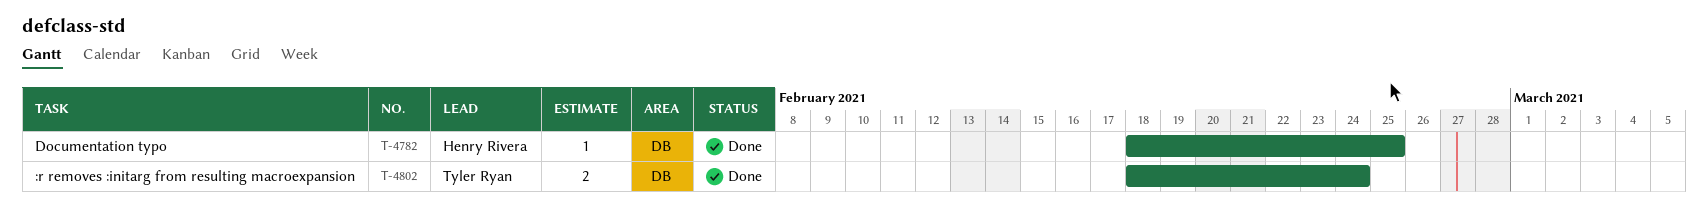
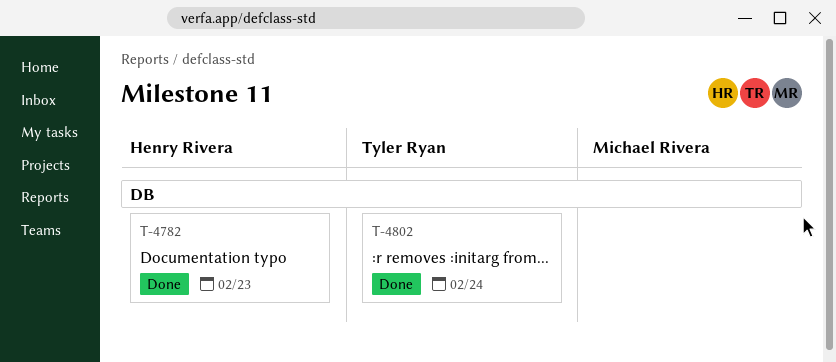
T-4782, due: Feb 25 -> Feb 23

